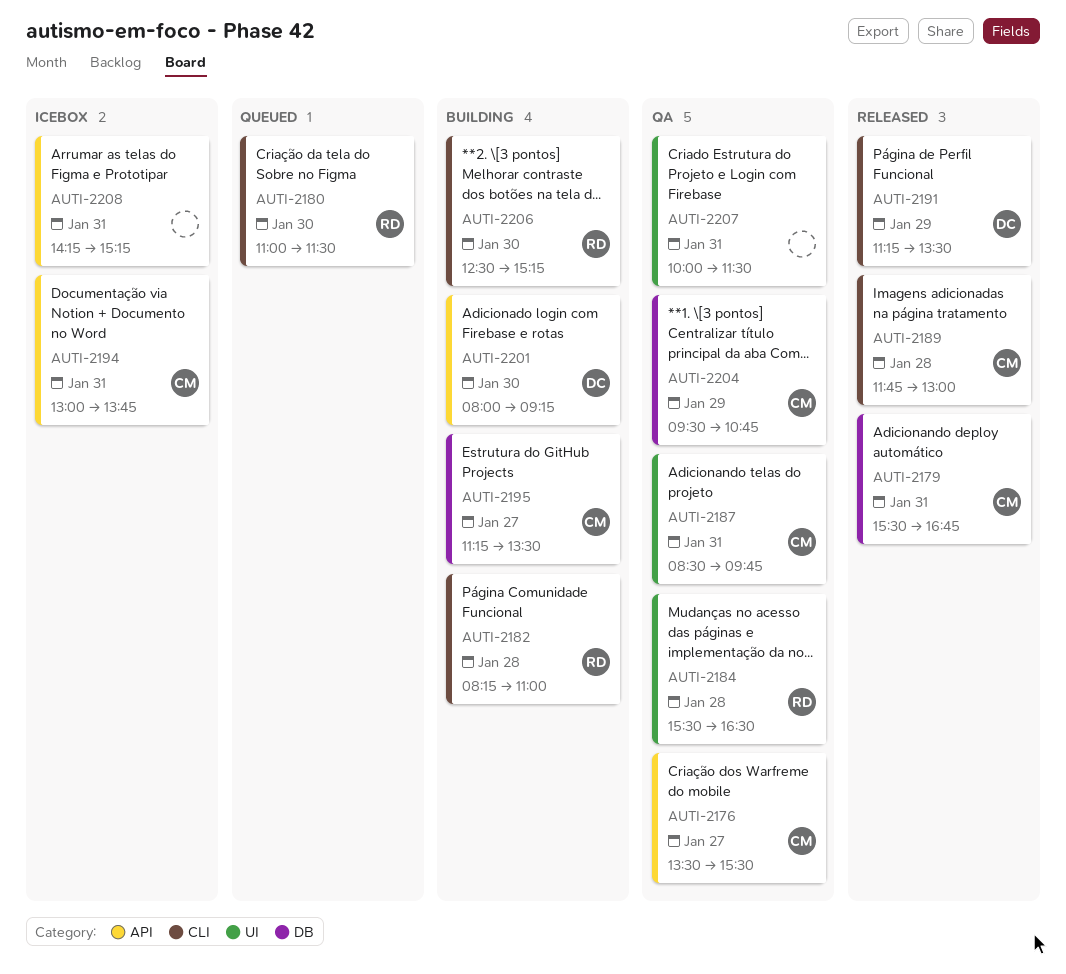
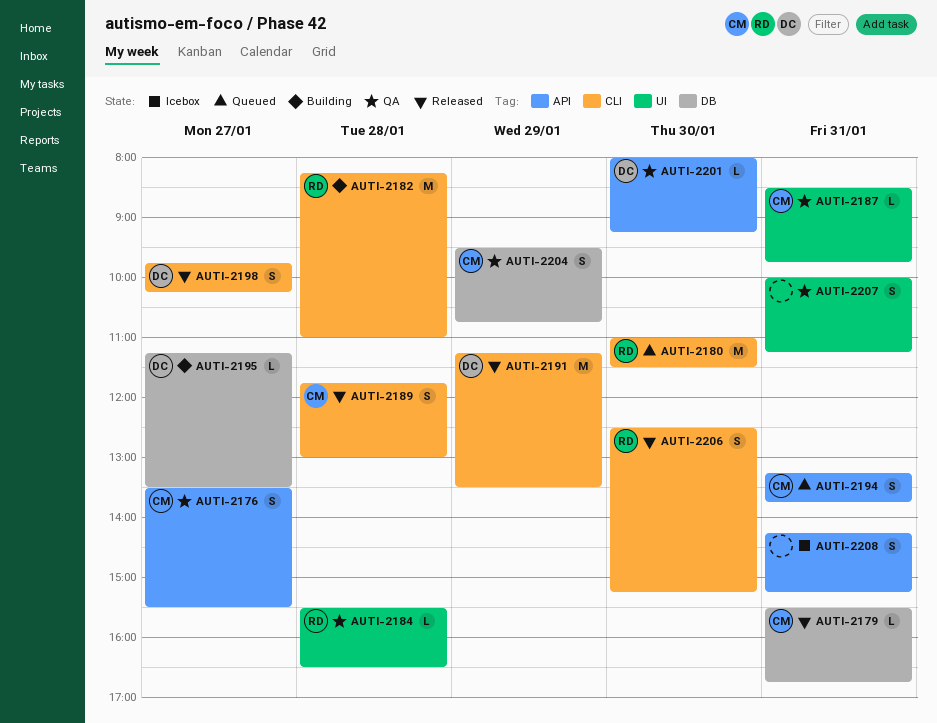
AUTI-2194, status: Icebox -> Queued
AUTI-2194, begins: 13:00 -> 13:15
AUTI-2195, owner: CM -> DC
AUTI-2198: none -> present
AUTI-2201, status: Building -> QA
AUTI-2206, status: Building -> Released
AUTI-2207, ends: 11:30 -> 11:15

